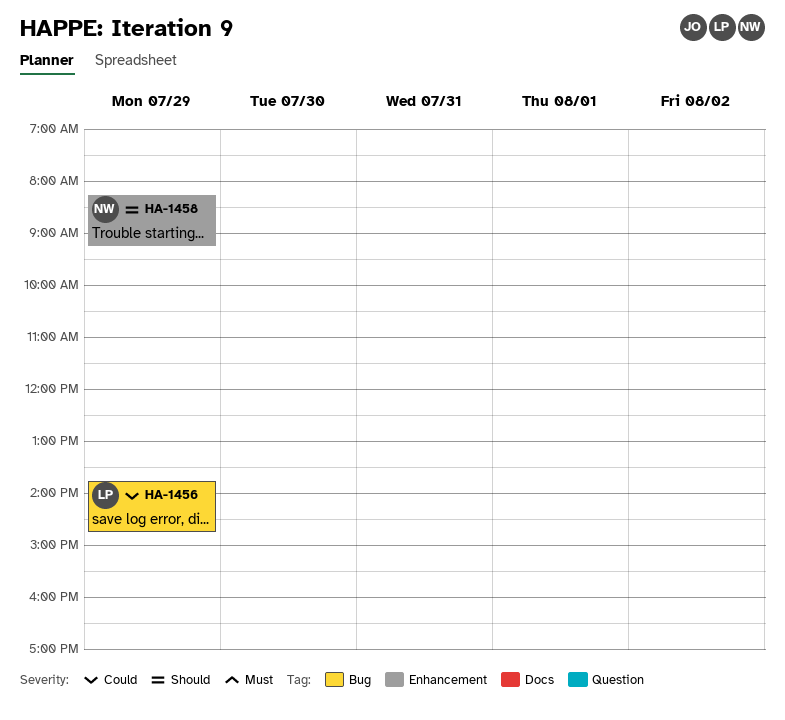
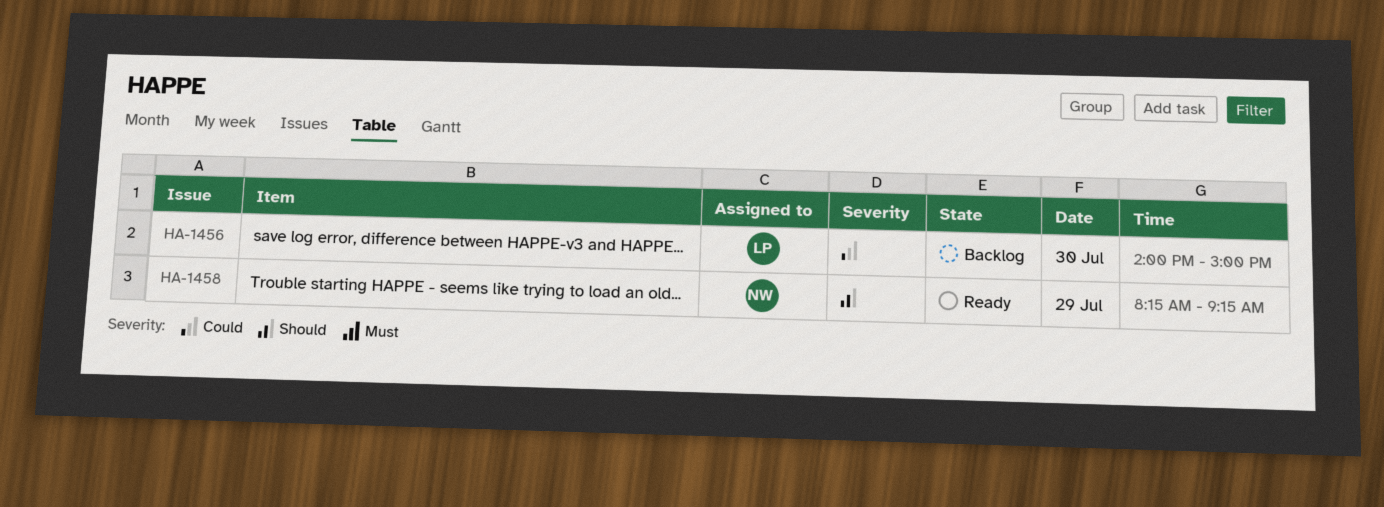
HA-1456, day: Jul 29 -> Jul 30
HA-1456, begins: 13:45 -> 14:00
HA-1456, ends: 14:45 -> 15:00

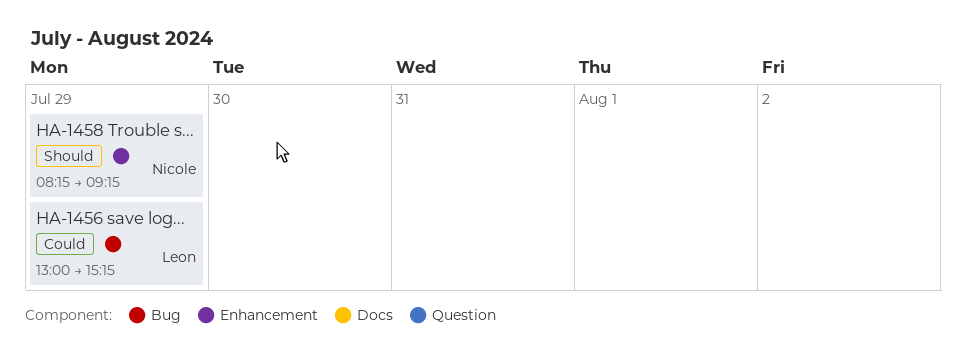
HA-1456, day: Jul 30 -> Jul 29
HA-1456, begins: 14:00 -> 13:00
HA-1456, ends: 15:00 -> 15:15

